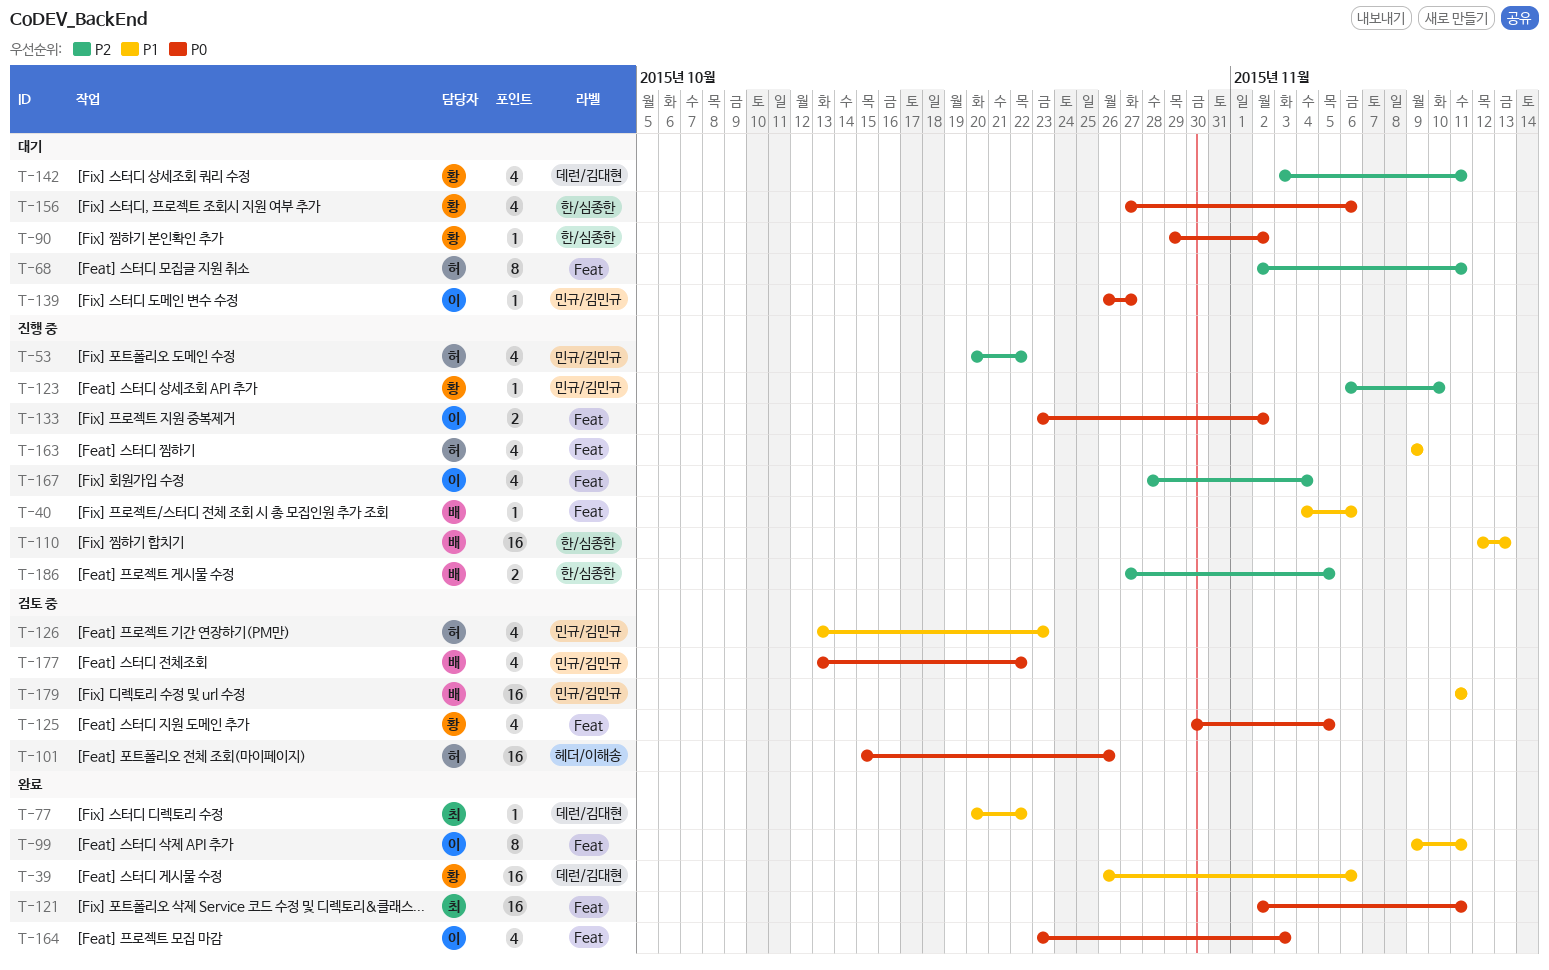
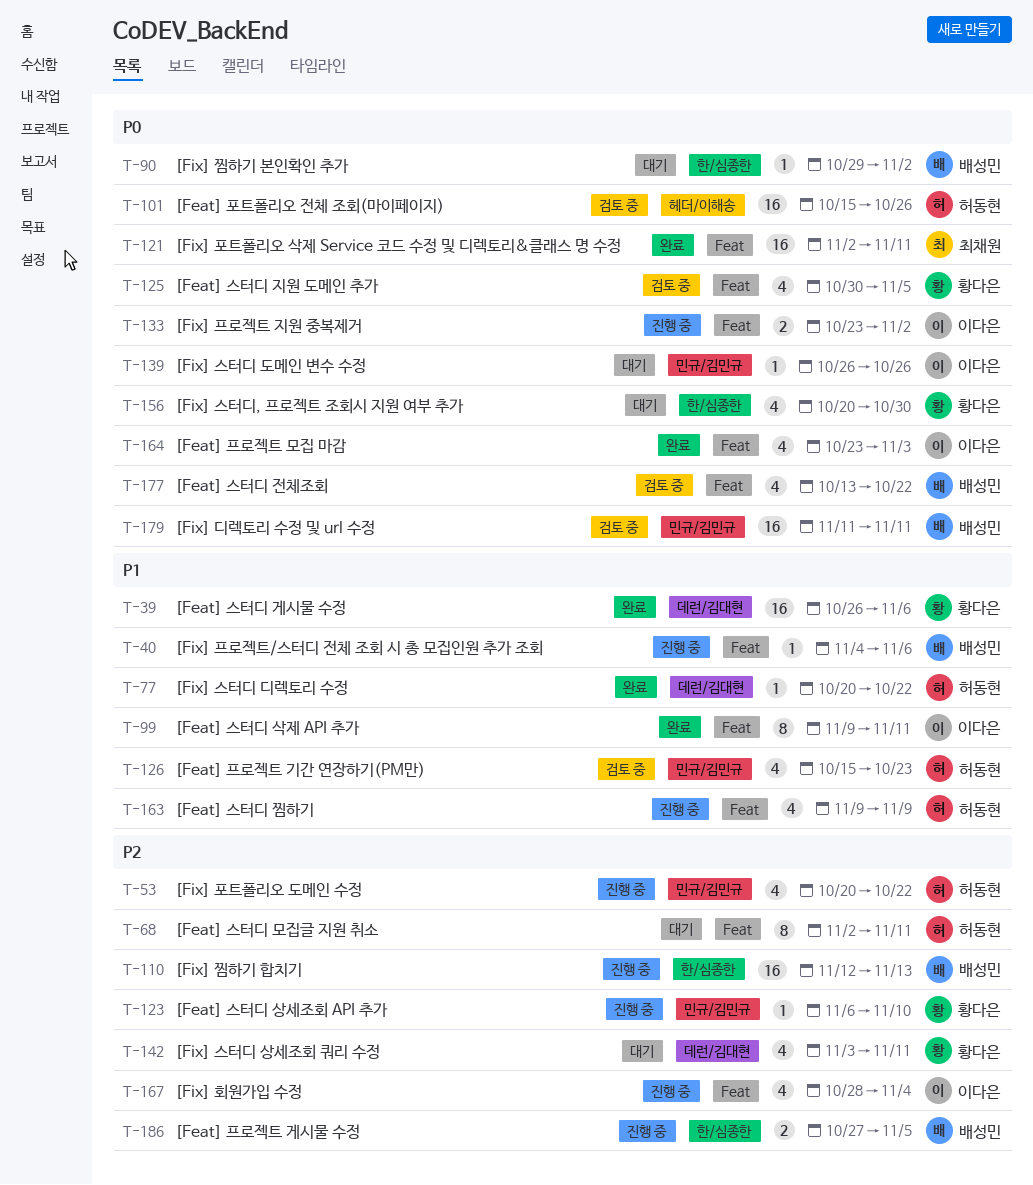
T-77, owner: 최채원 -> 허동현
T-90, owner: 황다은 -> 배성민
T-110, priority: P1 -> P2
T-126, start: Oct 13 -> Oct 15
T-139, due: Oct 27 -> Oct 26
T-156, start: Oct 27 -> Oct 20
T-156, due: Nov 6 -> Oct 30
T-177, label: 민규/김민규 -> Feat
T-179, priority: P1 -> P0

